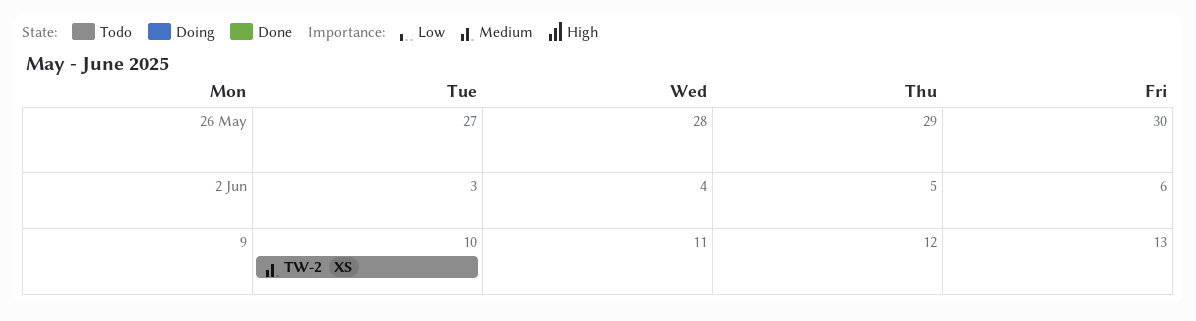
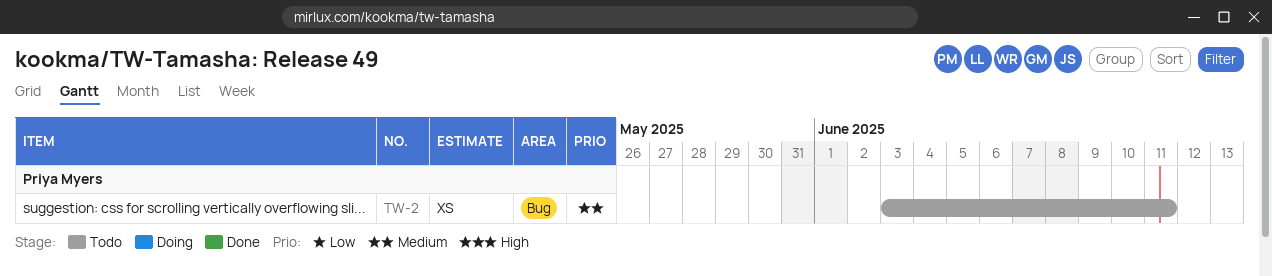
TW-2, start: Jun 10 -> Jun 3
TW-2, due: Jun 10 -> Jun 11

